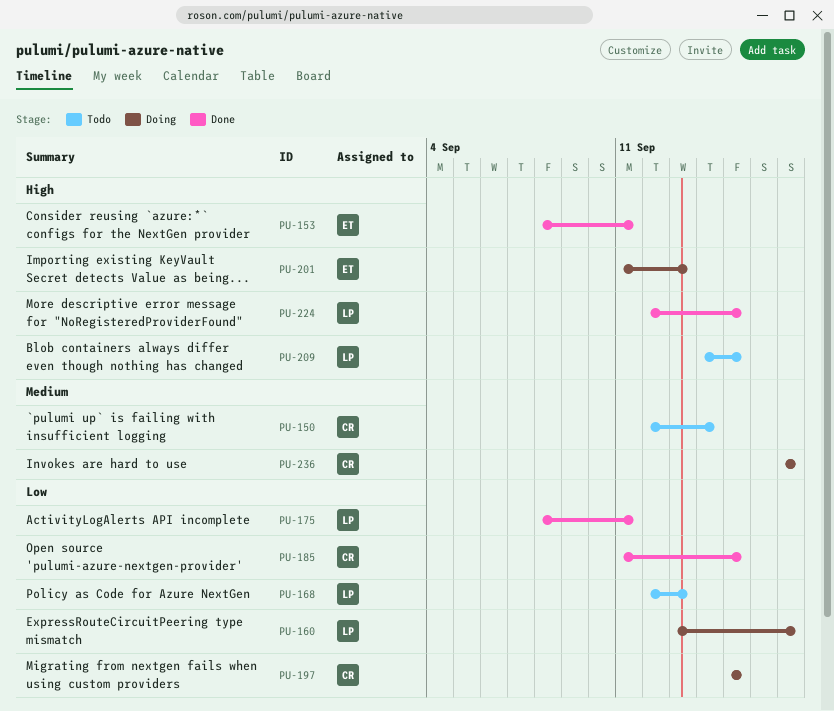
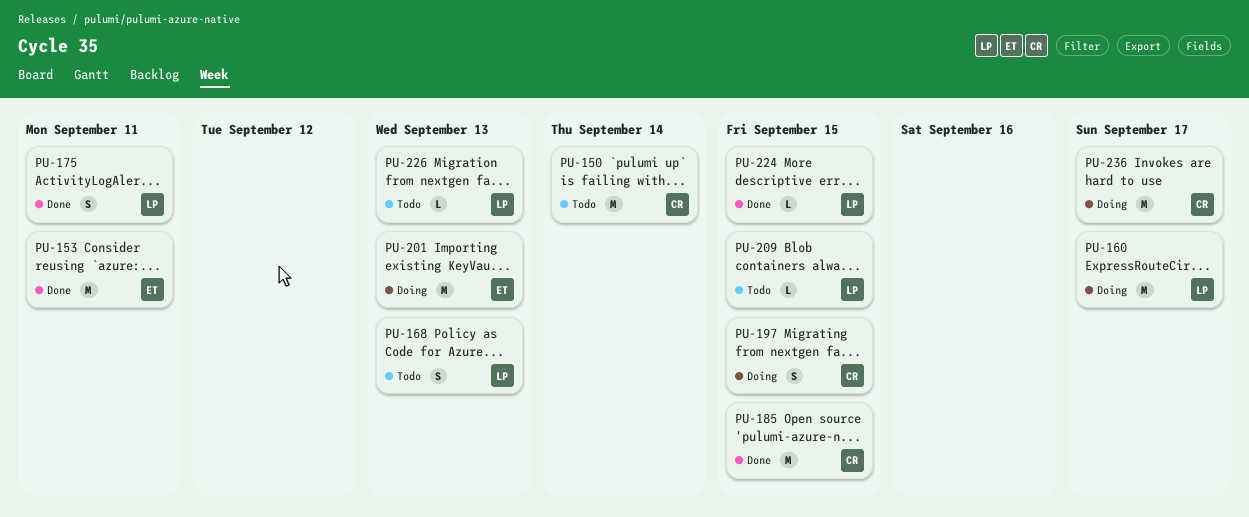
PU-226: none -> present

